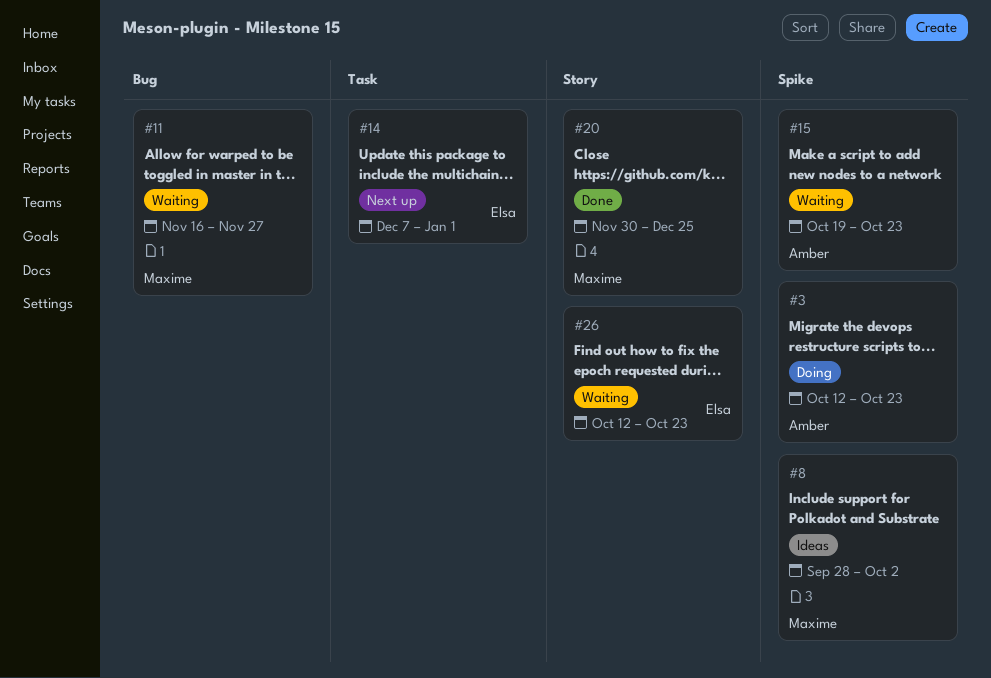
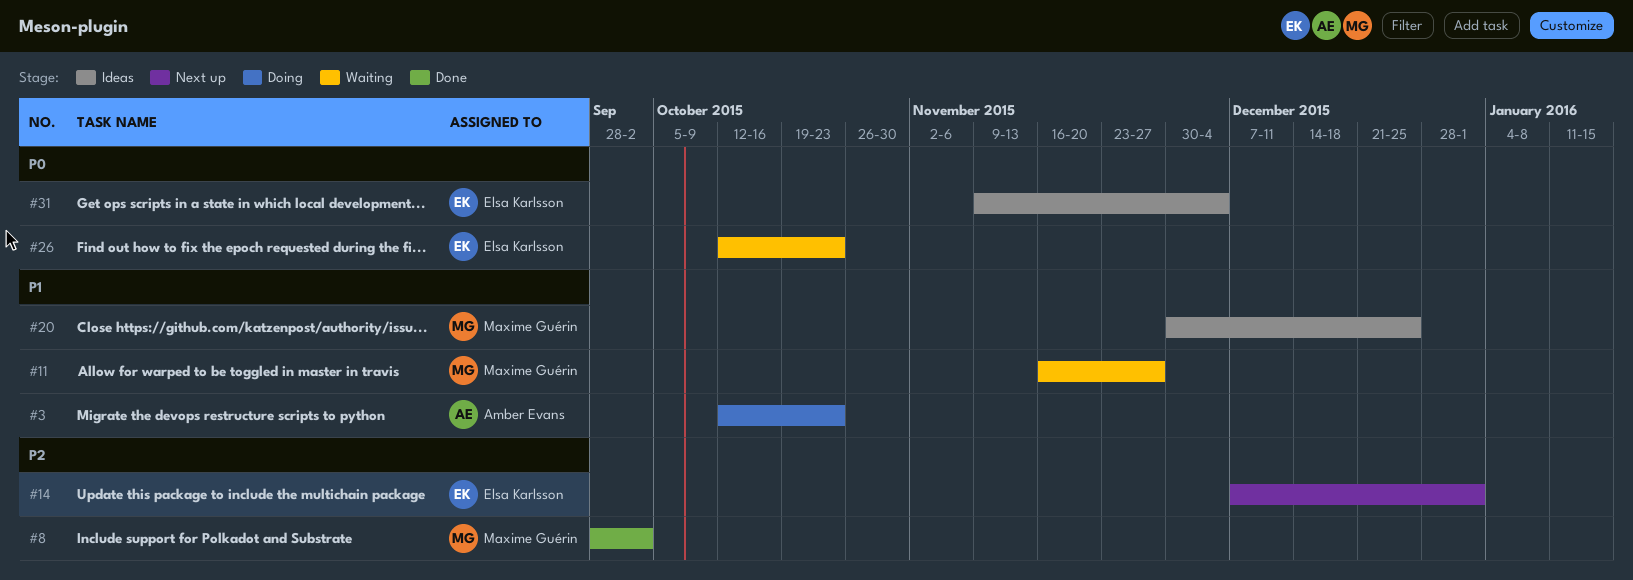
#8, status: Ideas -> Done
#15: present -> none
#20, status: Done -> Ideas
#31: none -> present

